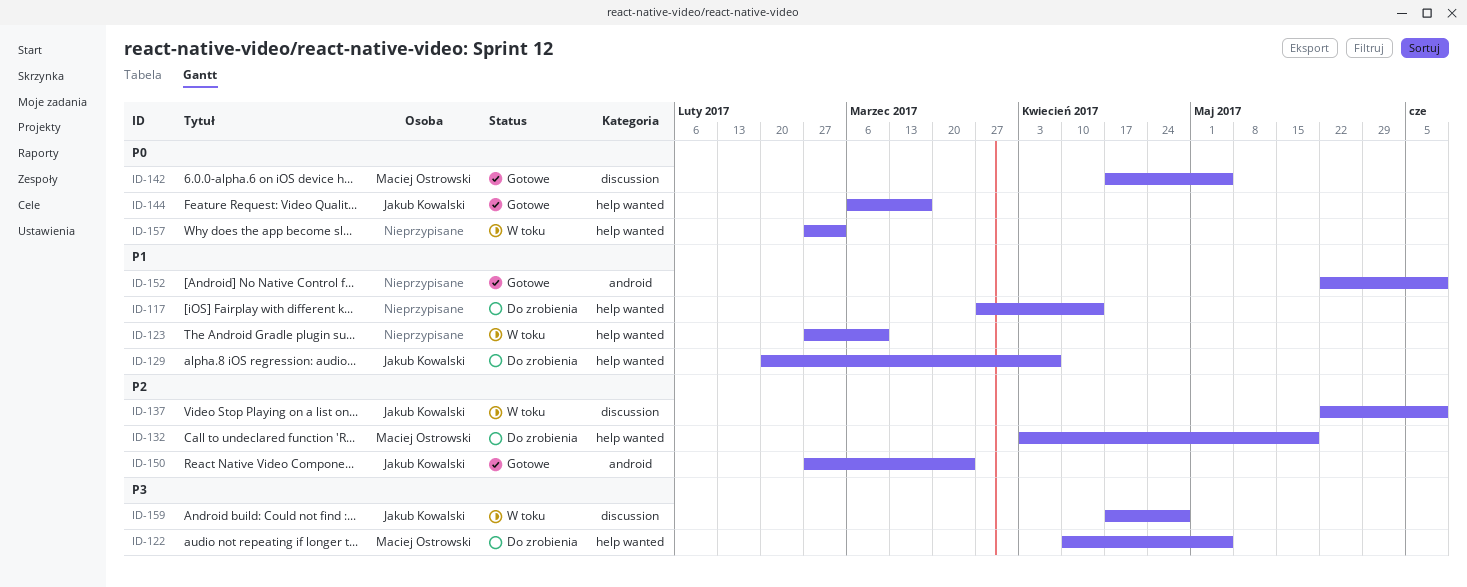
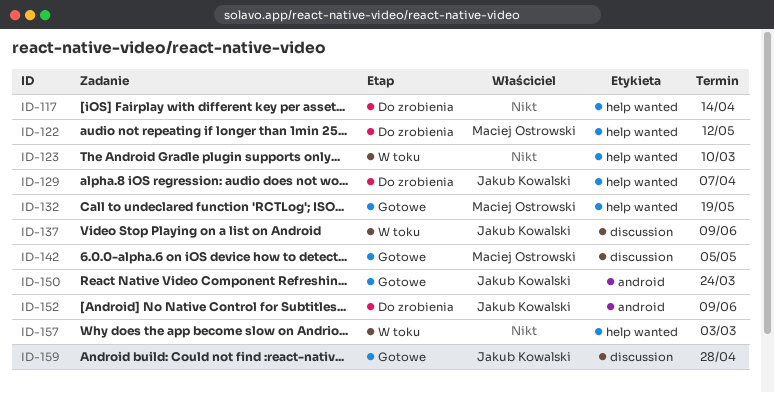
ID-122, due: May 5 -> May 12
ID-132, status: Do zrobienia -> Gotowe
ID-144: present -> none
ID-152, status: Gotowe -> Do zrobienia
ID-152, owner: none -> Jakub Kowalski
ID-159, status: W toku -> Gotowe

